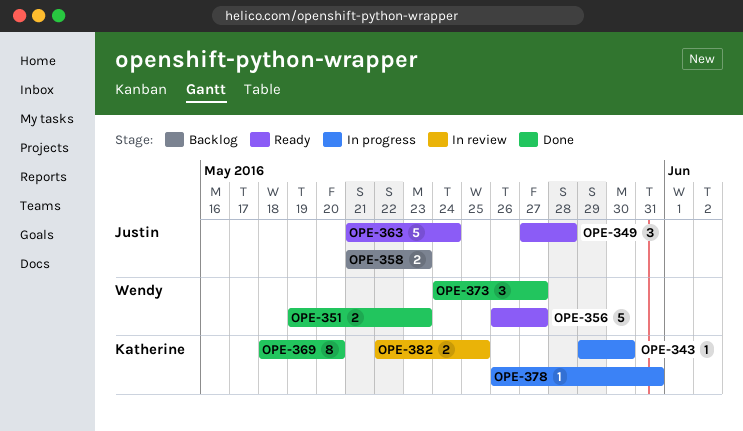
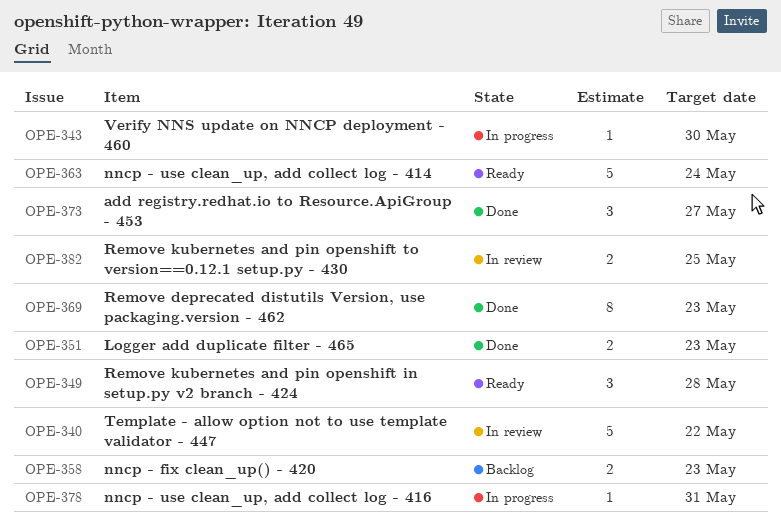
OPE-340: none -> present
OPE-356: present -> none
OPE-369, due: May 20 -> May 23

